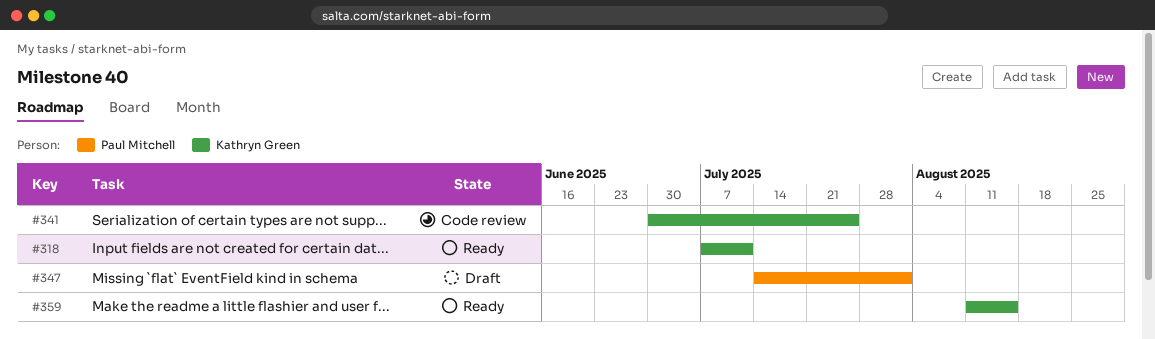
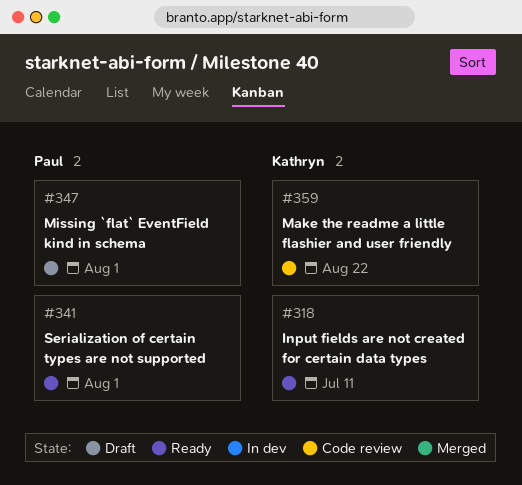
#341, status: Code review -> Ready
#341, owner: Kathryn Green -> Paul Mitchell
#341, due: Jul 25 -> Aug 1
#359, status: Ready -> Code review
#359, due: Aug 15 -> Aug 22

